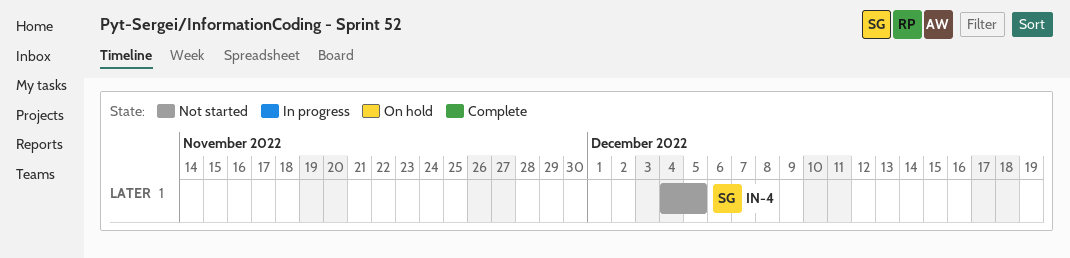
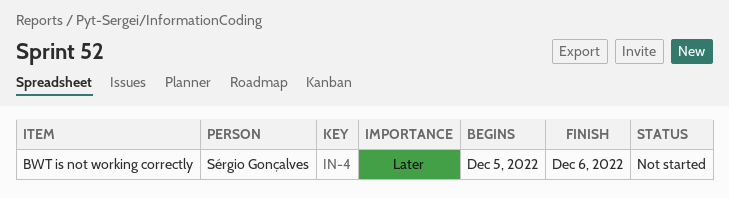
IN-4, start: Dec 4 -> Dec 5
IN-4, due: Dec 5 -> Dec 6

